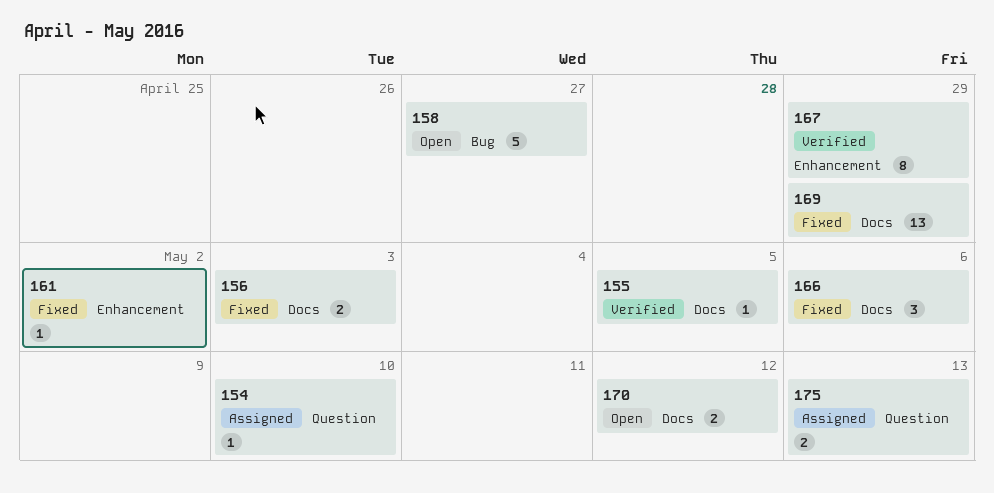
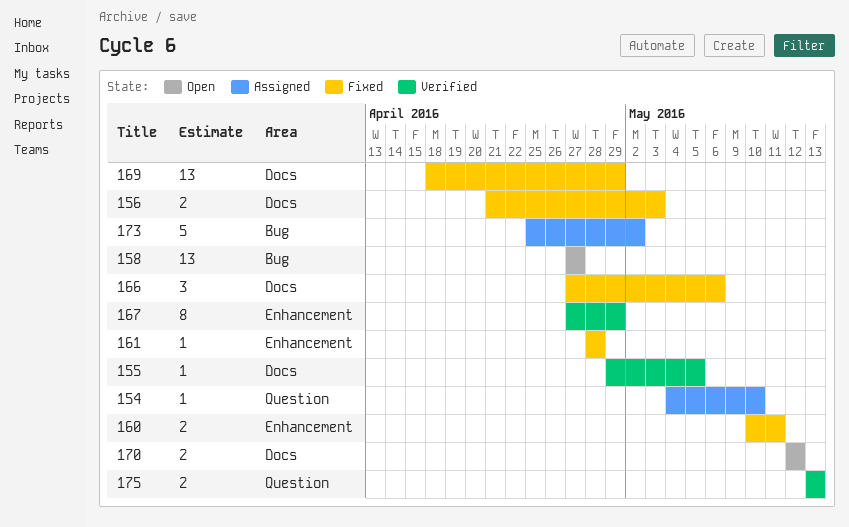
158, estimate: 5 -> 13
160: none -> present
161, due: May 2 -> Apr 28
173: none -> present
175, status: Assigned -> Verified

